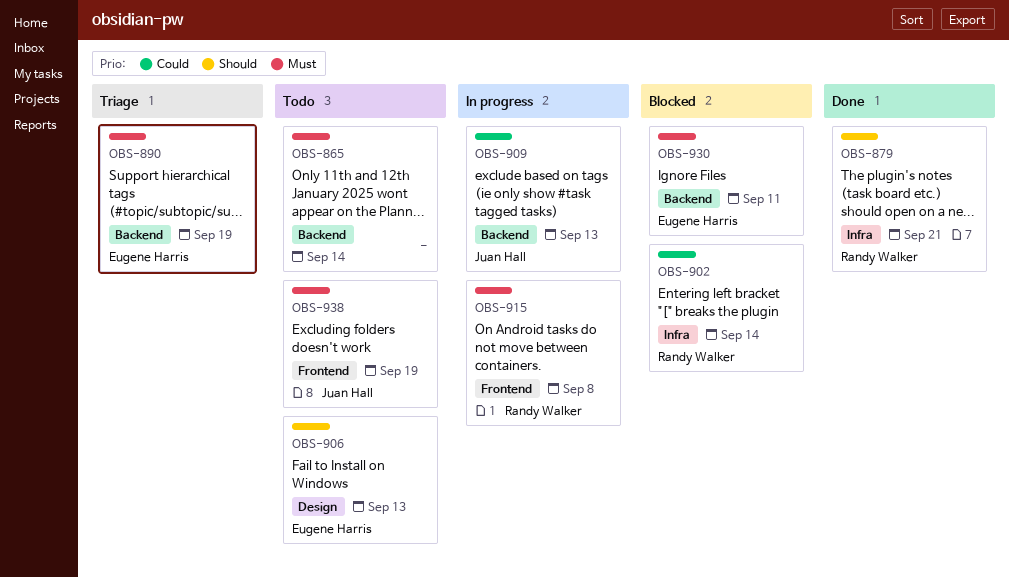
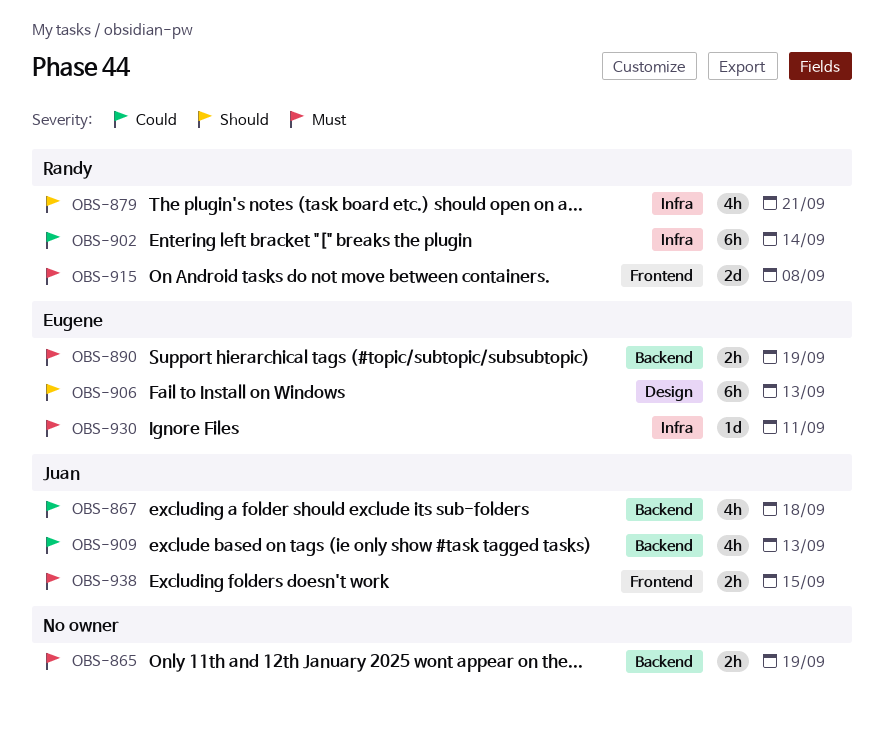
OBS-865, due: Sep 14 -> Sep 19
OBS-867: none -> present
OBS-930, label: Backend -> Infra
OBS-938, due: Sep 19 -> Sep 15

